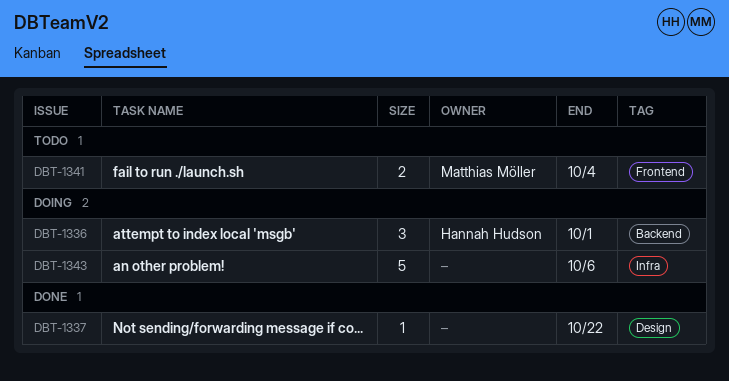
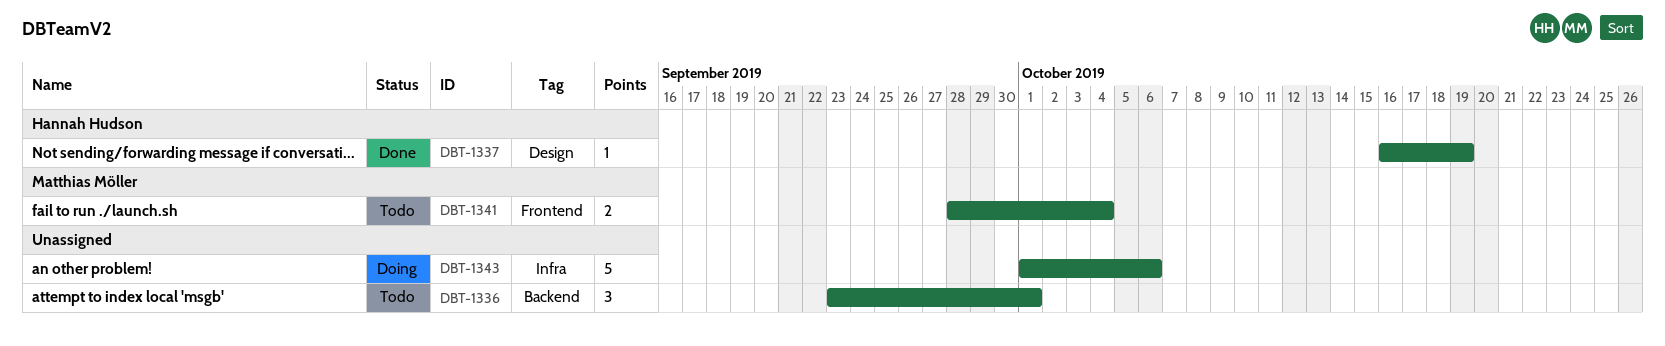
DBT-1336, status: Doing -> Todo
DBT-1336, owner: Hannah Hudson -> none
DBT-1337, owner: none -> Hannah Hudson
DBT-1337, due: Oct 22 -> Oct 19

